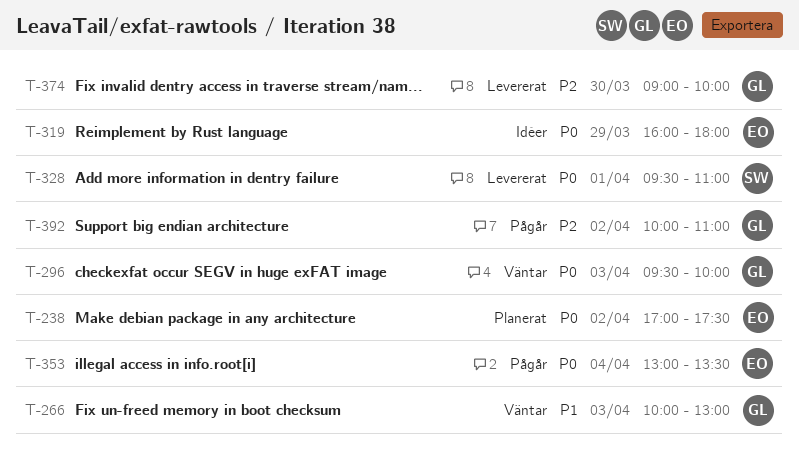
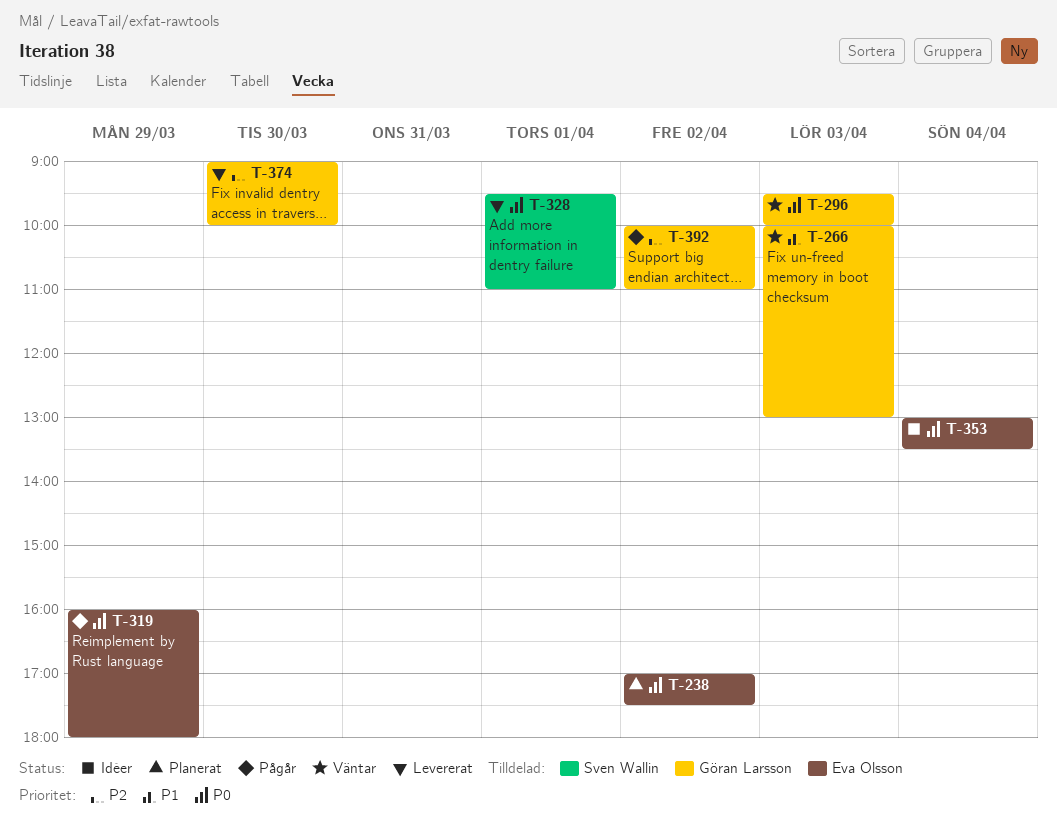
T-319, status: Idéer -> Pågår
T-353, status: Pågår -> Idéer

